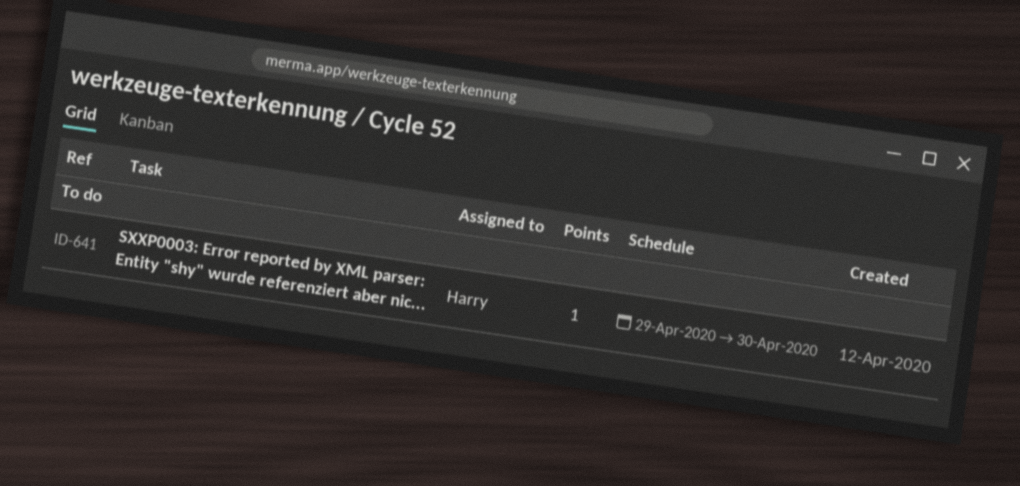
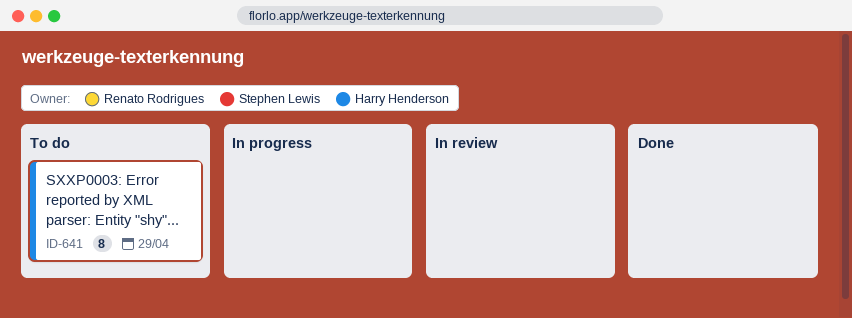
ID-641, estimate: 1 -> 8
ID-641, due: Apr 30 -> Apr 29

